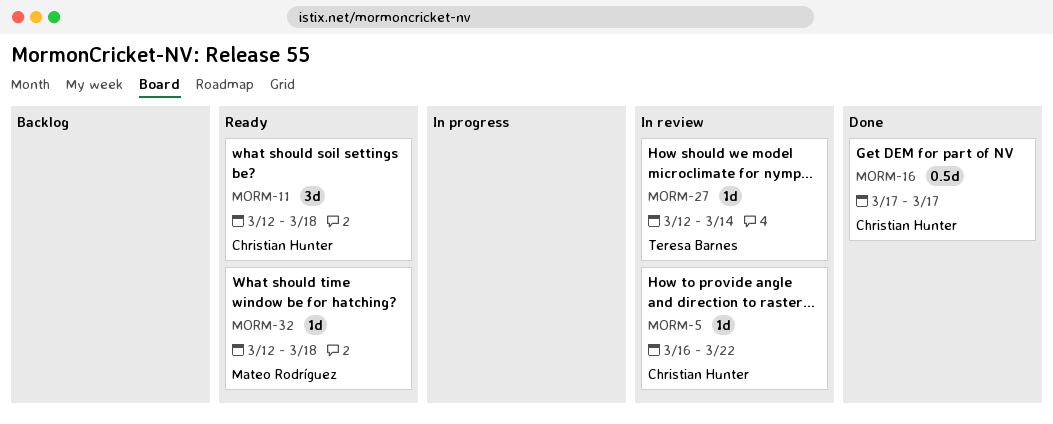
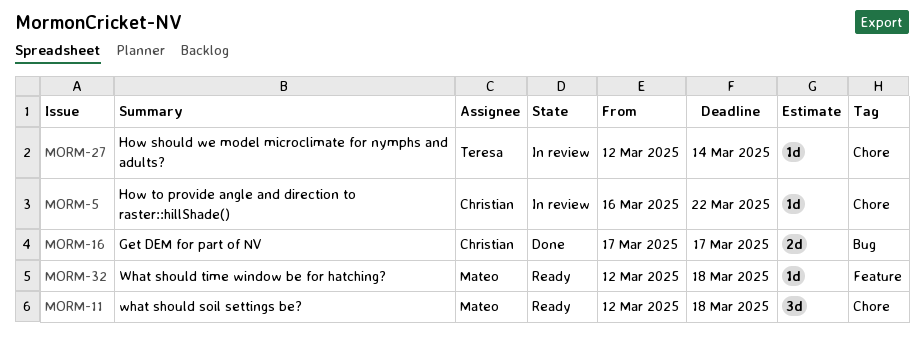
MORM-11, owner: Christian Hunter -> Mateo Rodríguez
MORM-16, estimate: 0.5d -> 2d

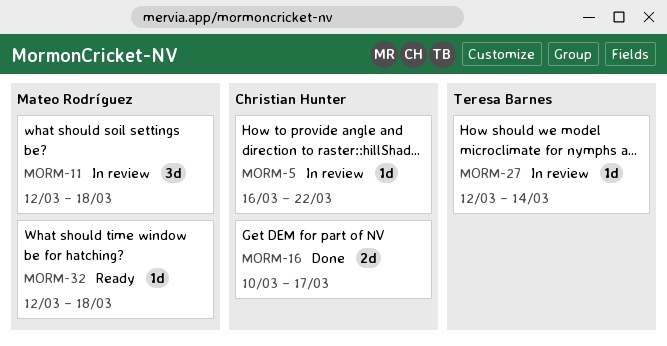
MORM-11, status: Ready -> In review
MORM-16, start: Mar 17 -> Mar 10

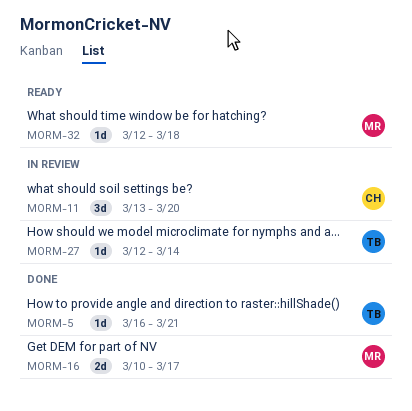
MORM-5, status: In review -> Done
MORM-5, owner: Christian Hunter -> Teresa Barnes
MORM-5, due: Mar 22 -> Mar 21
MORM-11, owner: Mateo Rodríguez -> Christian Hunter
MORM-11, start: Mar 12 -> Mar 13
MORM-11, due: Mar 18 -> Mar 20
MORM-16, owner: Christian Hunter -> Mateo Rodríguez

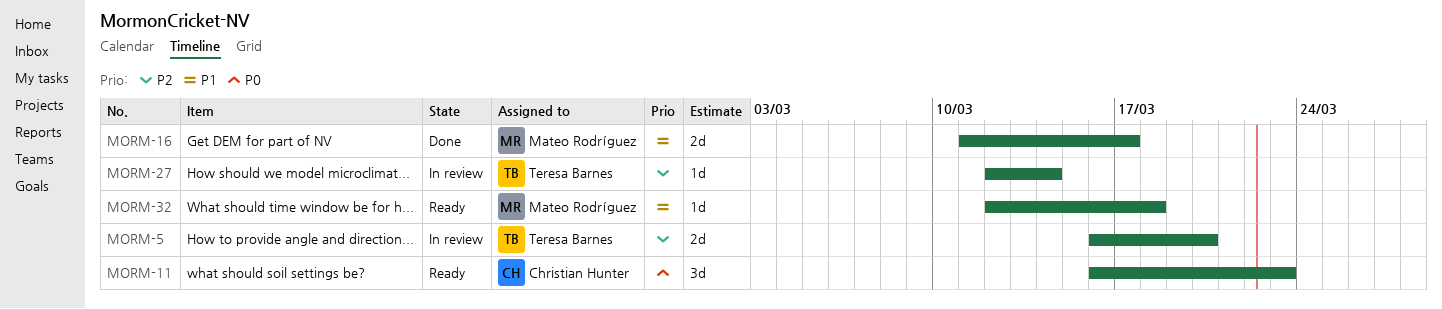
MORM-5, status: Done -> In review
MORM-5, estimate: 1d -> 2d
MORM-5, due: Mar 21 -> Mar 20
MORM-11, status: In review -> Ready
MORM-11, start: Mar 13 -> Mar 16
MORM-11, due: Mar 20 -> Mar 23
MORM-16, start: Mar 10 -> Mar 11

